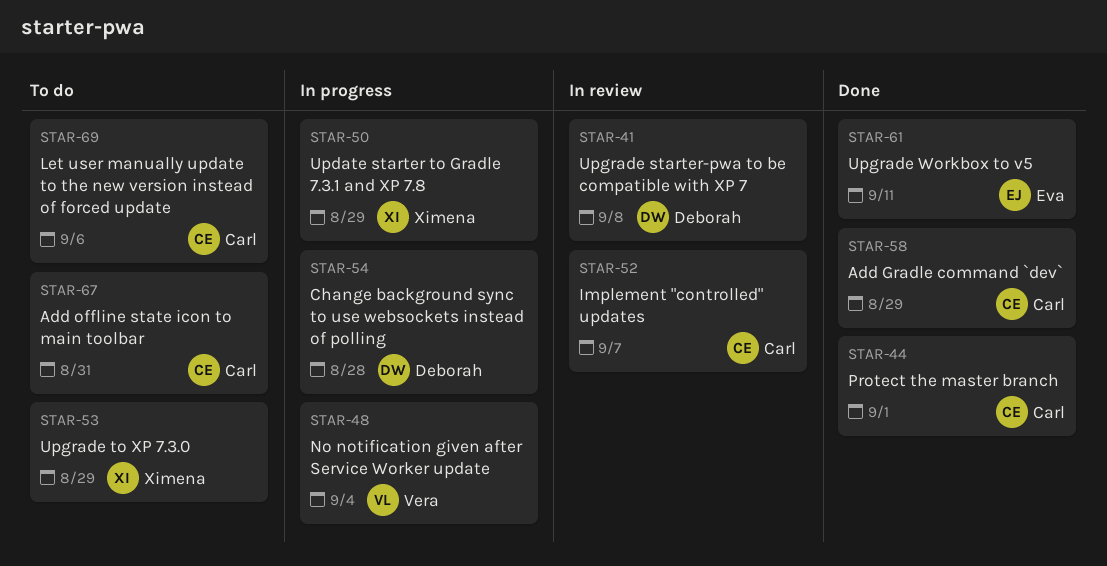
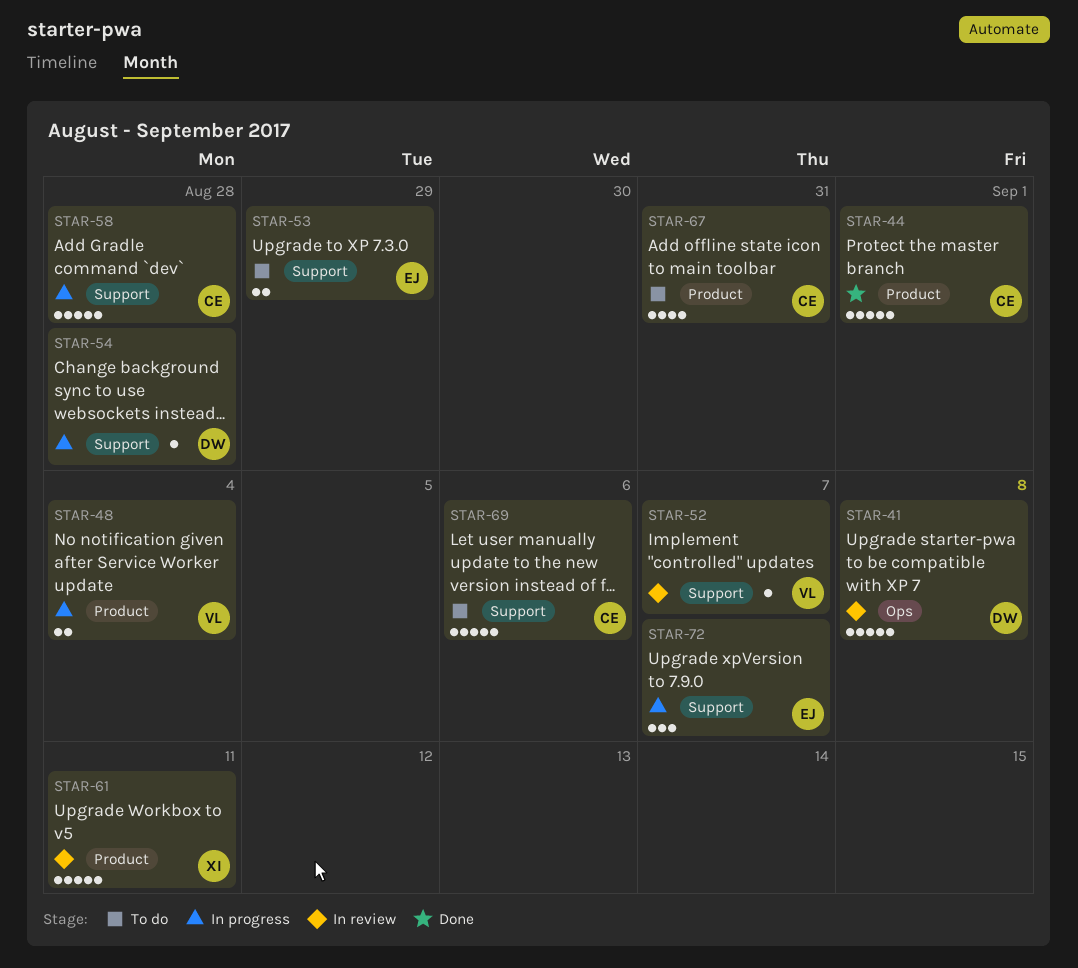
STAR-50: present -> none
STAR-52, owner: Carl -> Vera
STAR-53, owner: Ximena -> Eva
STAR-58, status: Done -> In progress
STAR-58, due: Aug 29 -> Aug 28
STAR-61, status: Done -> In review
STAR-61, owner: Eva -> Ximena
STAR-72: none -> present

